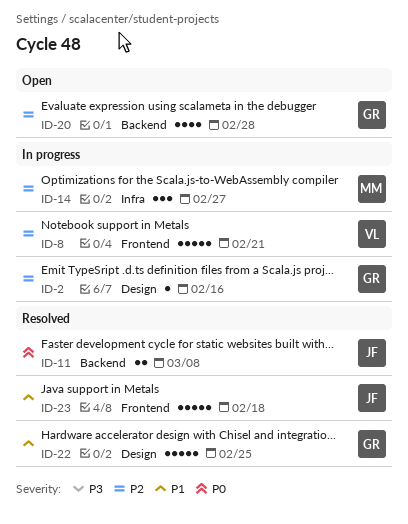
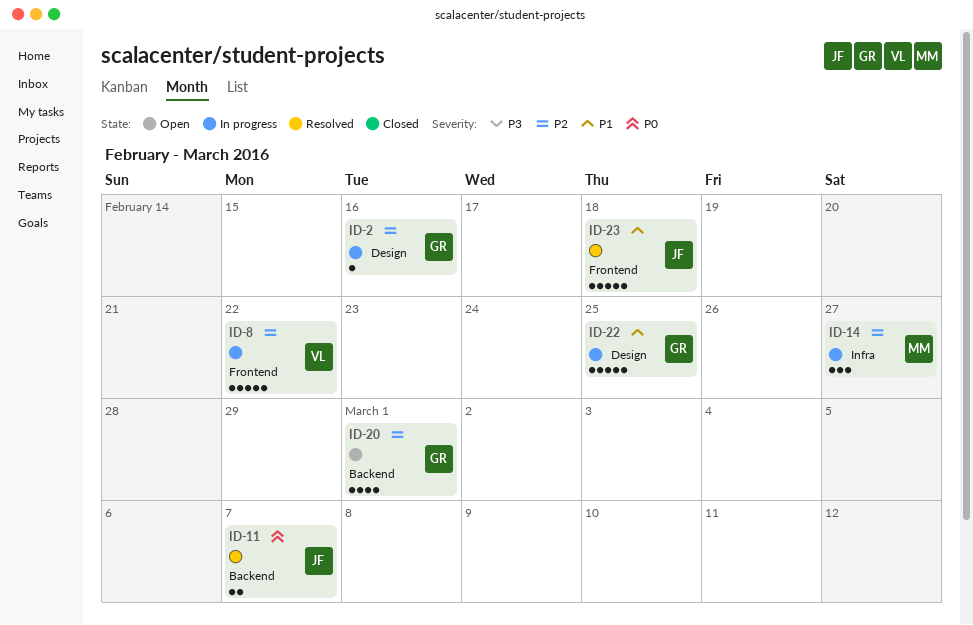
ID-8, due: Feb 21 -> Feb 22
ID-11, due: Mar 8 -> Mar 7
ID-20, due: Feb 28 -> Mar 1
ID-22, status: Resolved -> In progress

